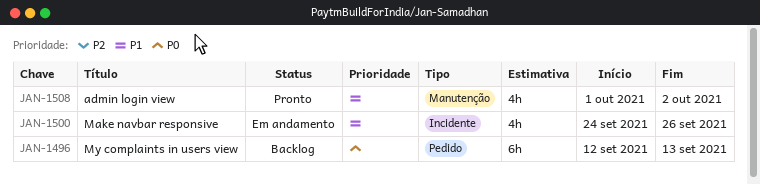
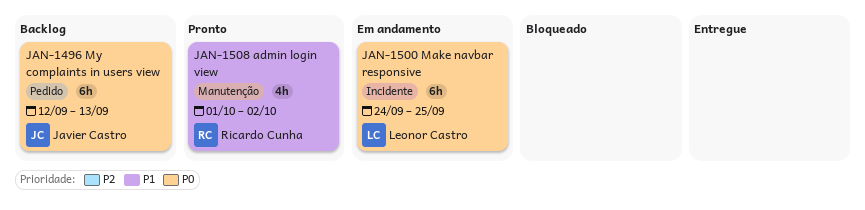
JAN-1500, priority: P1 -> P0
JAN-1500, estimate: 4h -> 6h
JAN-1500, due: Sep 26 -> Sep 25

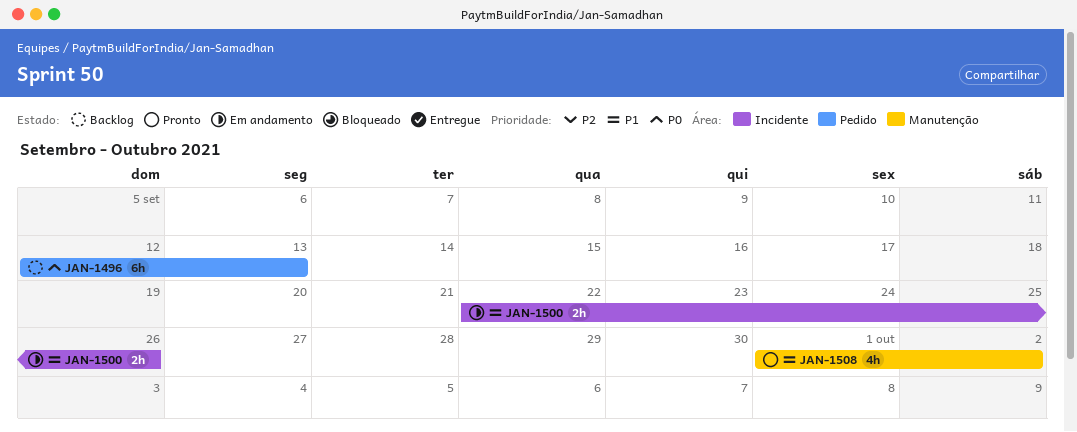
JAN-1500, priority: P0 -> P1
JAN-1500, estimate: 6h -> 2h
JAN-1500, start: Sep 24 -> Sep 22
JAN-1500, due: Sep 25 -> Sep 26

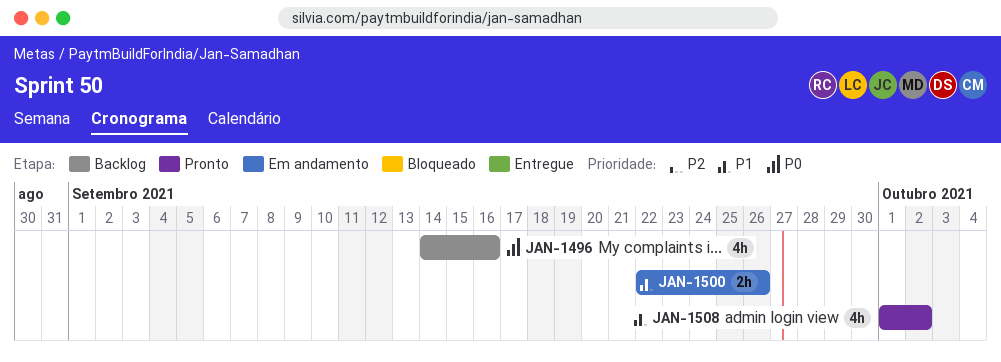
JAN-1496, estimate: 6h -> 4h
JAN-1496, start: Sep 12 -> Sep 14
JAN-1496, due: Sep 13 -> Sep 16

